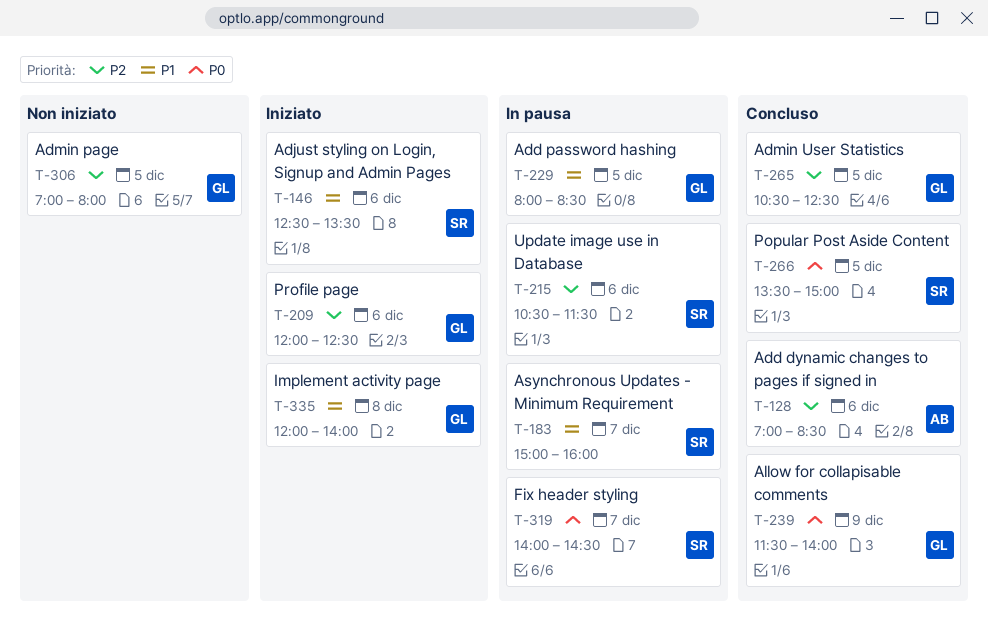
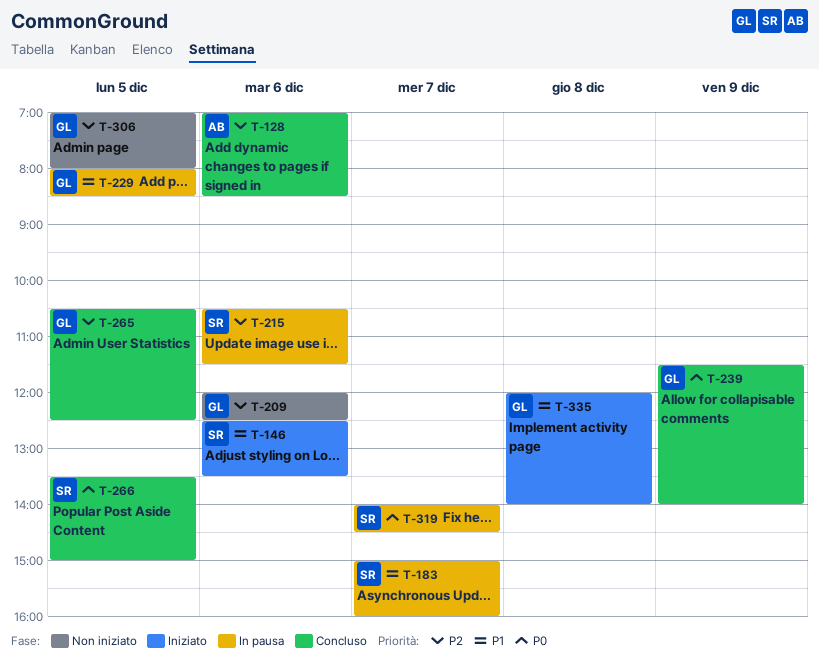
T-209, status: Iniziato -> Non iniziato

